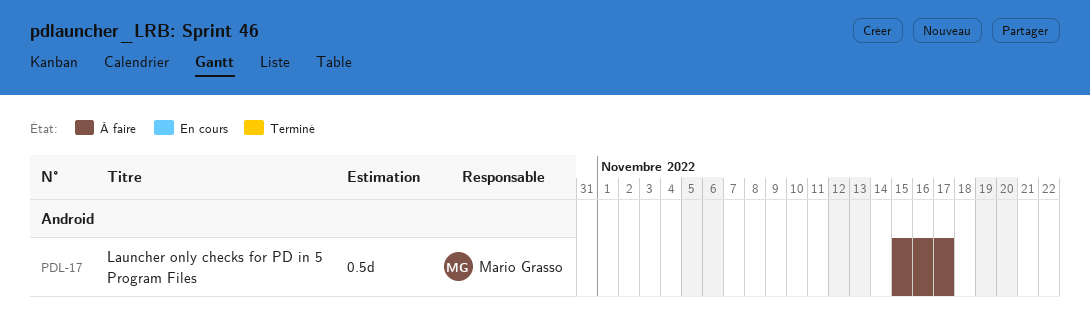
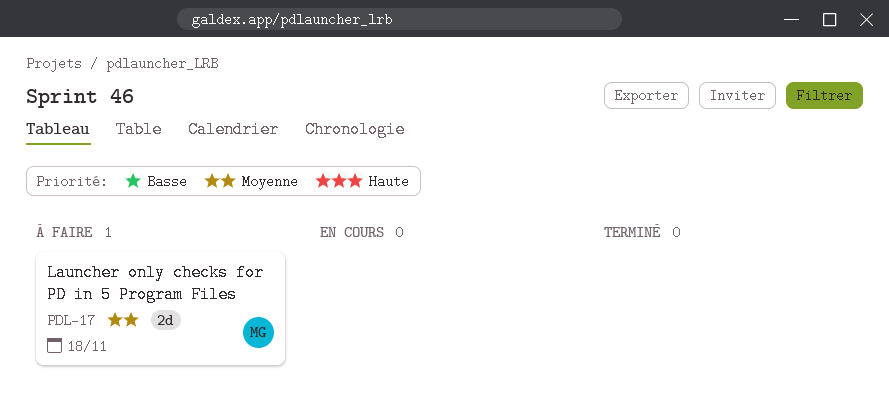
PDL-17, estimate: 0.5d -> 2d
PDL-17, due: Nov 17 -> Nov 18

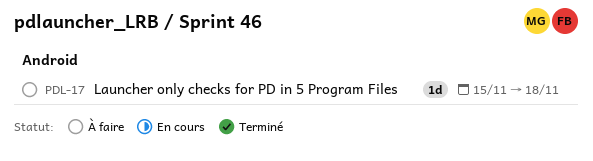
PDL-17, estimate: 2d -> 1d

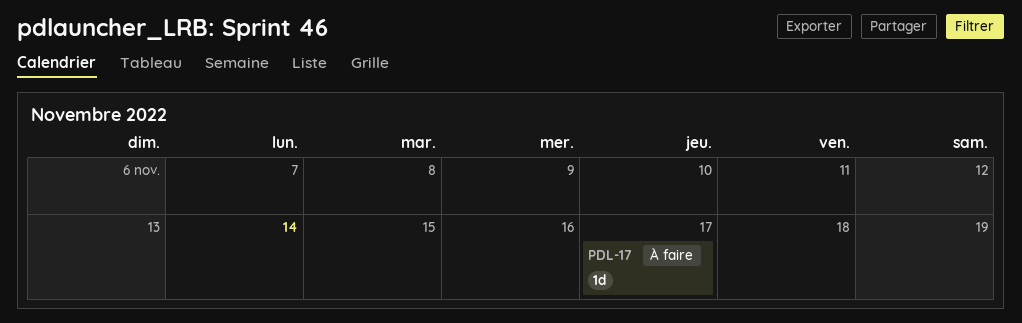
PDL-17, due: Nov 18 -> Nov 17

